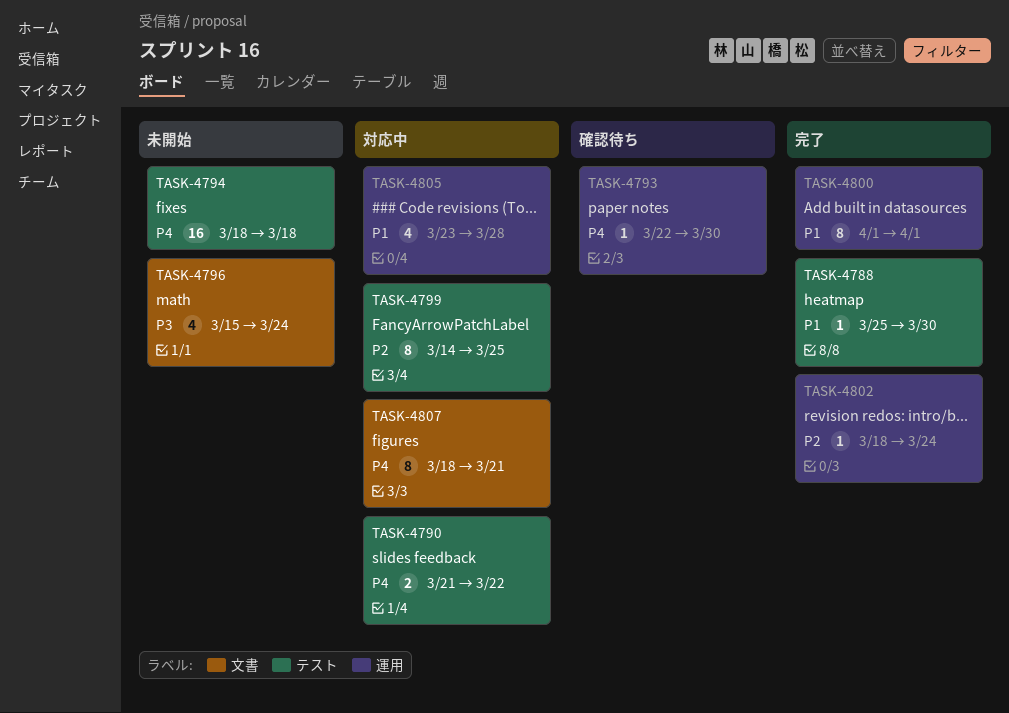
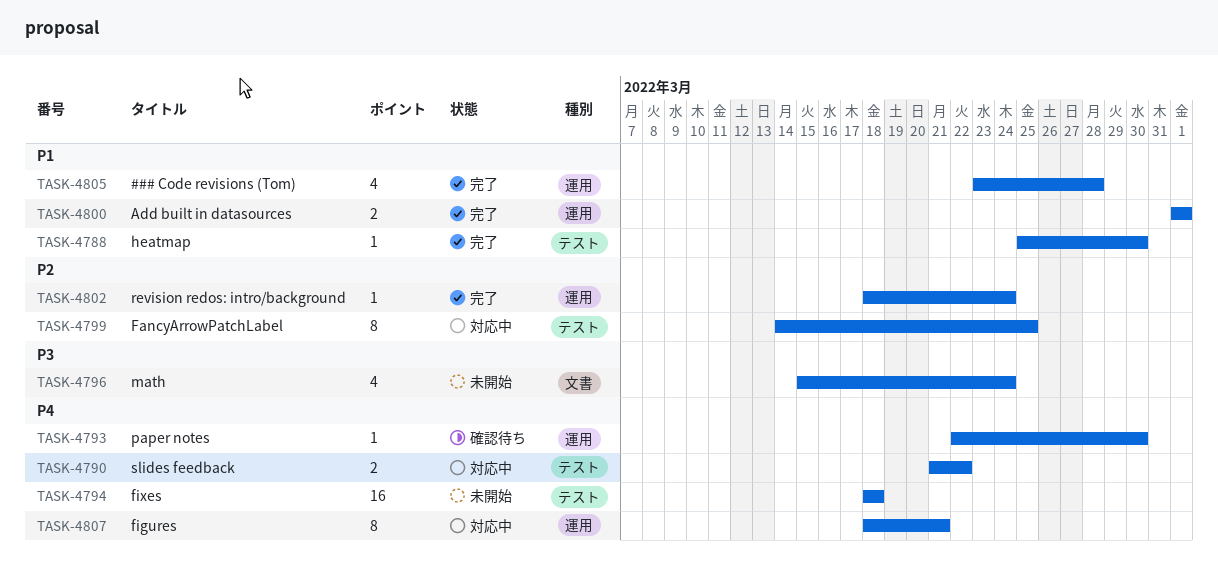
TASK-4800, estimate: 8 -> 2
TASK-4805, status: 対応中 -> 完了
TASK-4807, label: 文書 -> 運用

